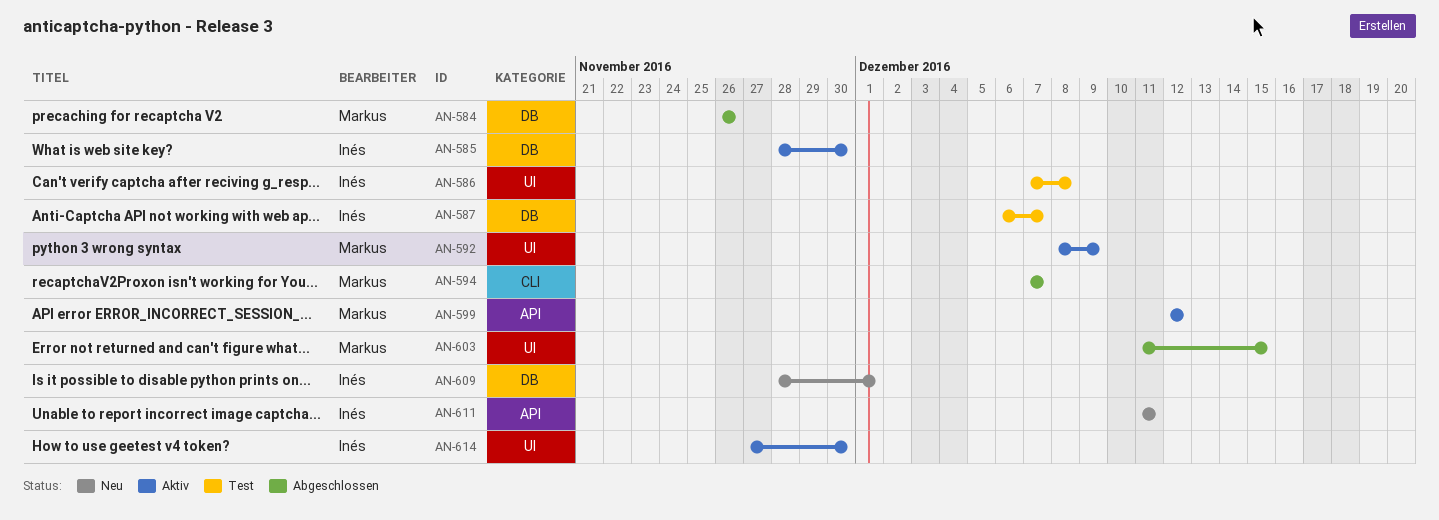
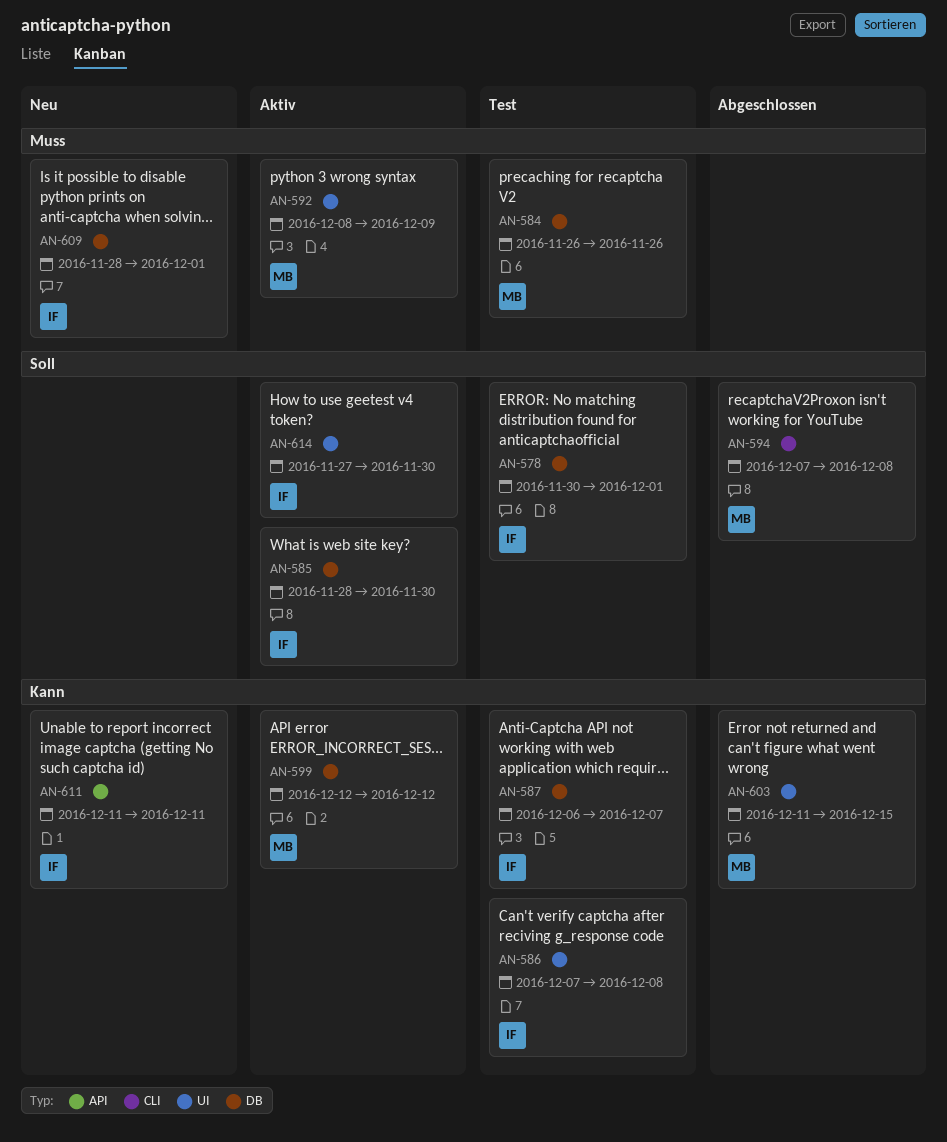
AN-578: none -> present
AN-584, status: Abgeschlossen -> Test
AN-594, due: Dec 7 -> Dec 8
AN-599, label: API -> DB

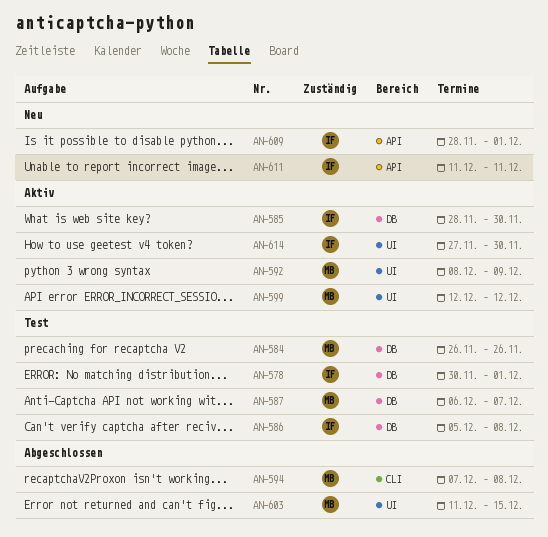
AN-586, label: UI -> DB
AN-586, start: Dec 7 -> Dec 5
AN-587, owner: IF -> MB
AN-599, label: DB -> UI
AN-609, label: DB -> API

